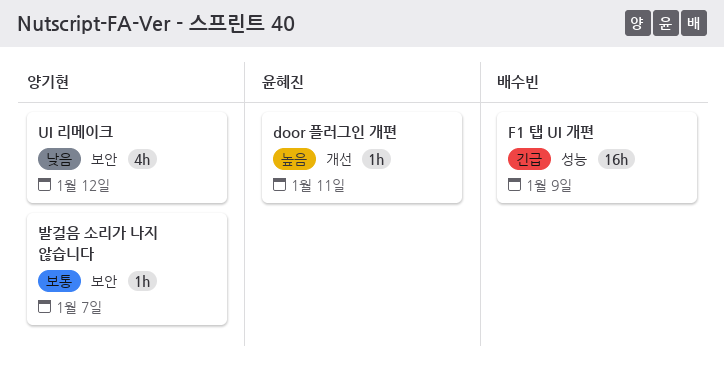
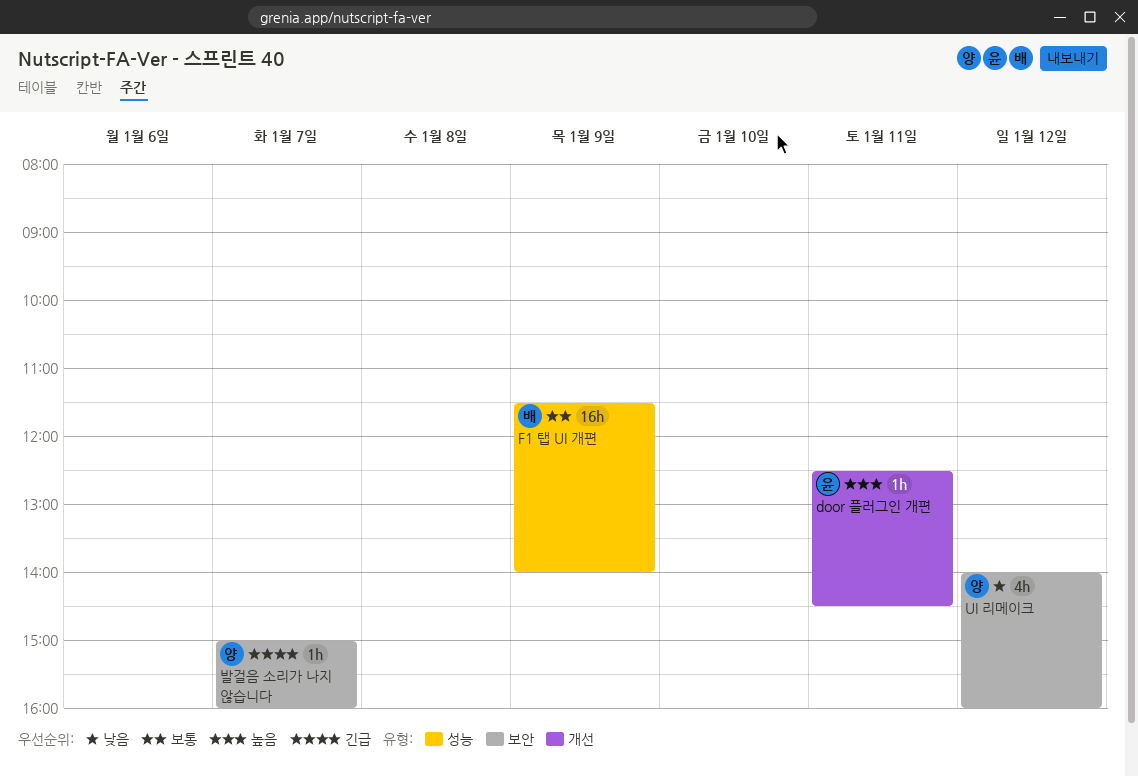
F1 탭 UI 개편, priority: 긴급 -> 보통
발걸음 소리가 나지 않습니다, priority: 보통 -> 긴급

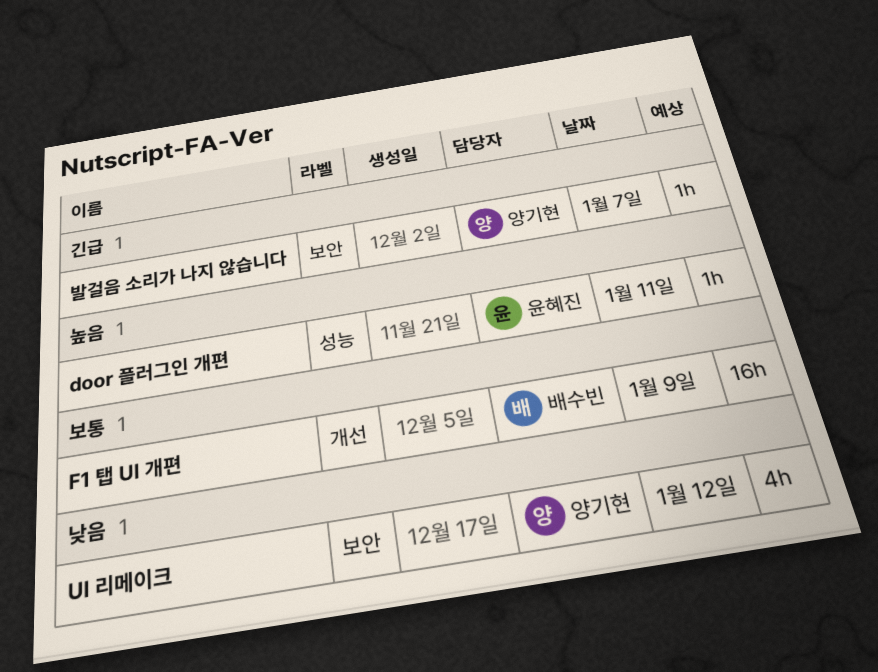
door 플러그인 개편, label: 개선 -> 성능
F1 탭 UI 개편, label: 성능 -> 개선

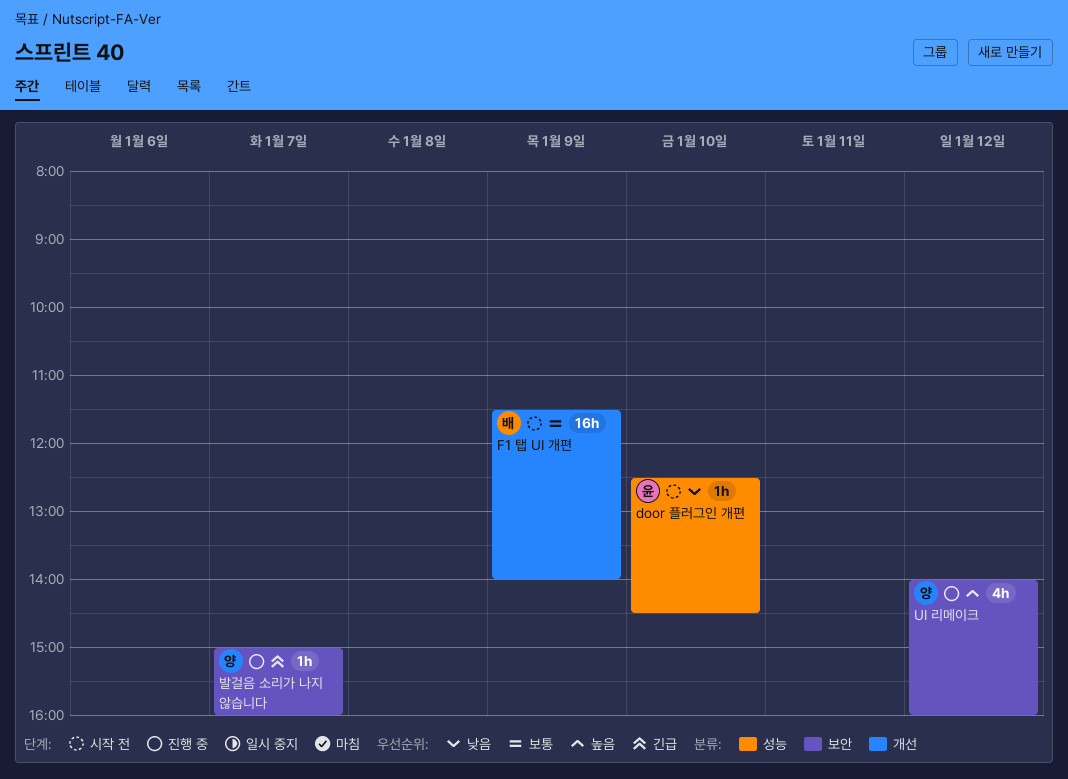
door 플러그인 개편, priority: 높음 -> 낮음
door 플러그인 개편, day: Jan 11 -> Jan 10
UI 리메이크, priority: 낮음 -> 높음

